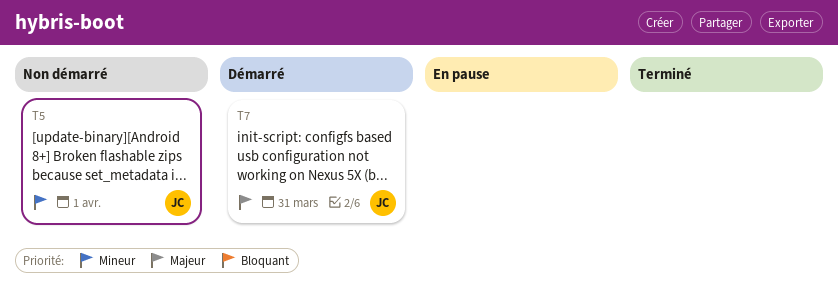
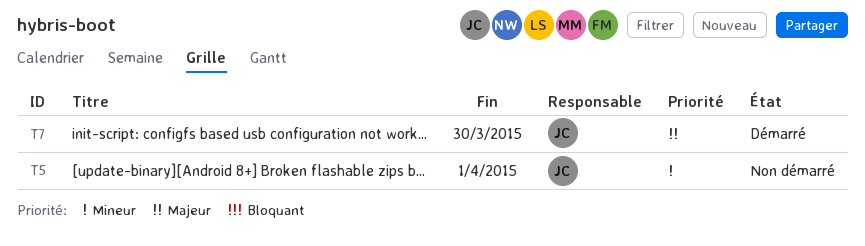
T7, due: Mar 31 -> Mar 30

